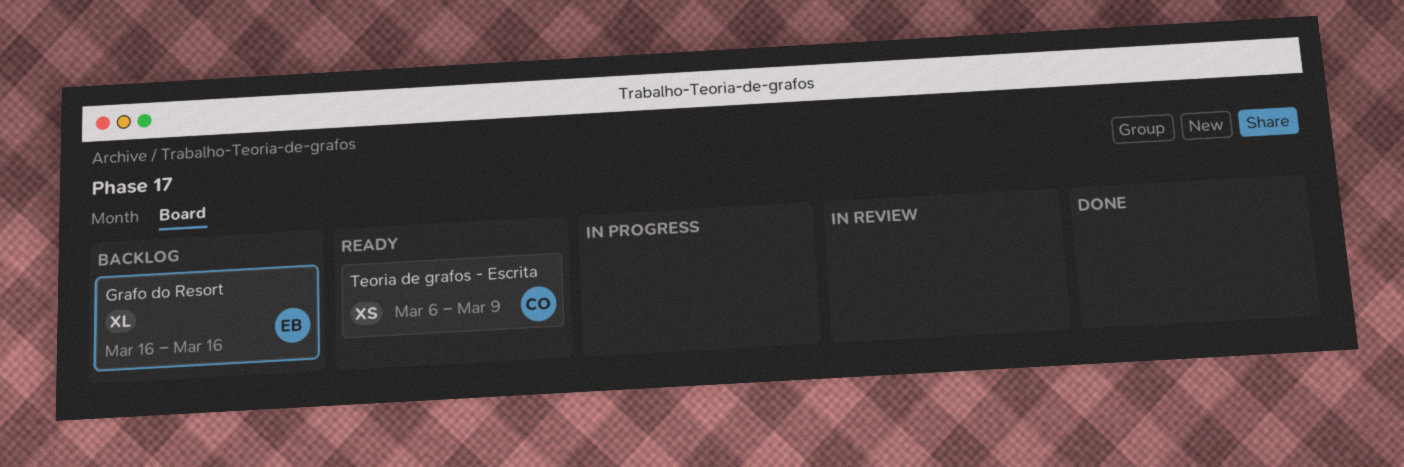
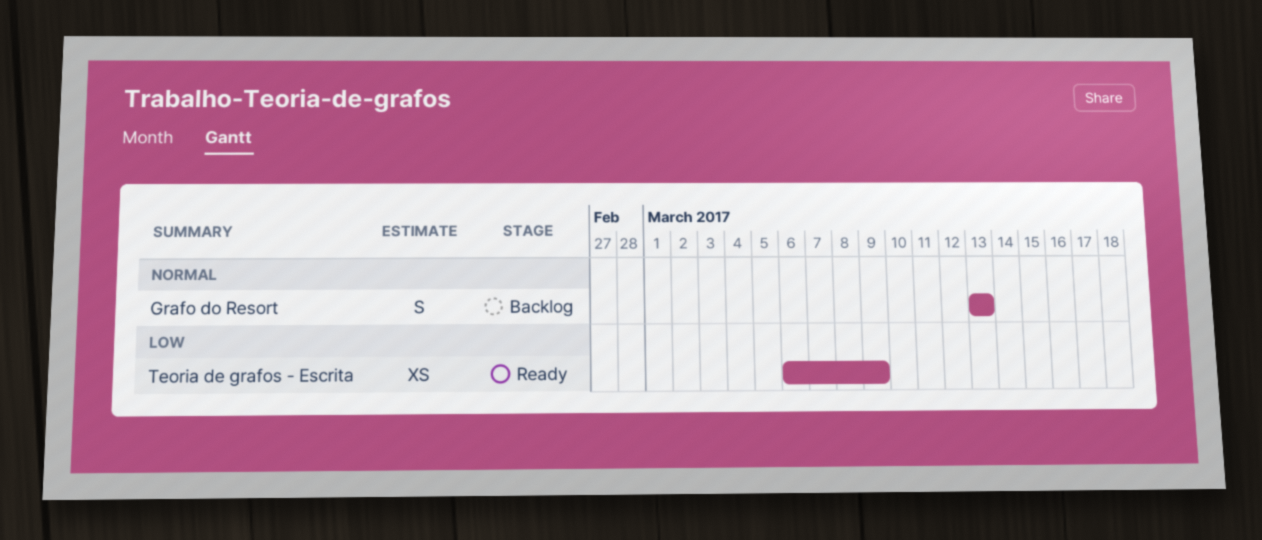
Grafo do Resort, estimate: XL -> S
Grafo do Resort, start: Mar 16 -> Mar 13
Grafo do Resort, due: Mar 16 -> Mar 13

